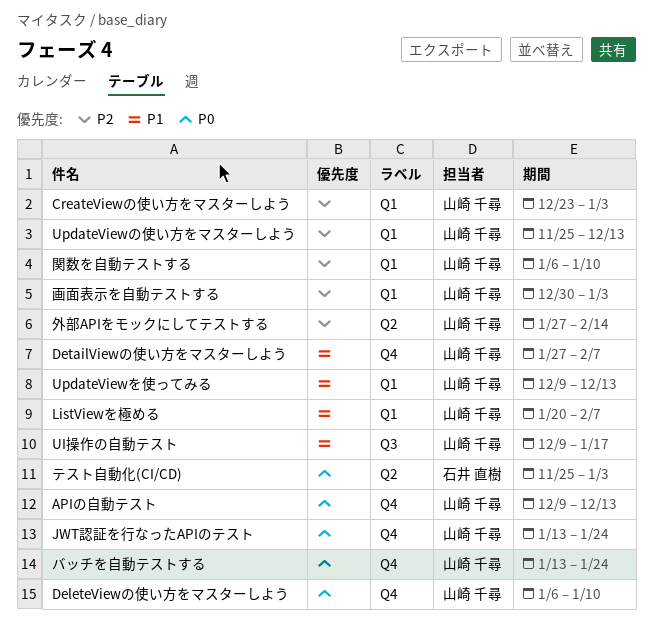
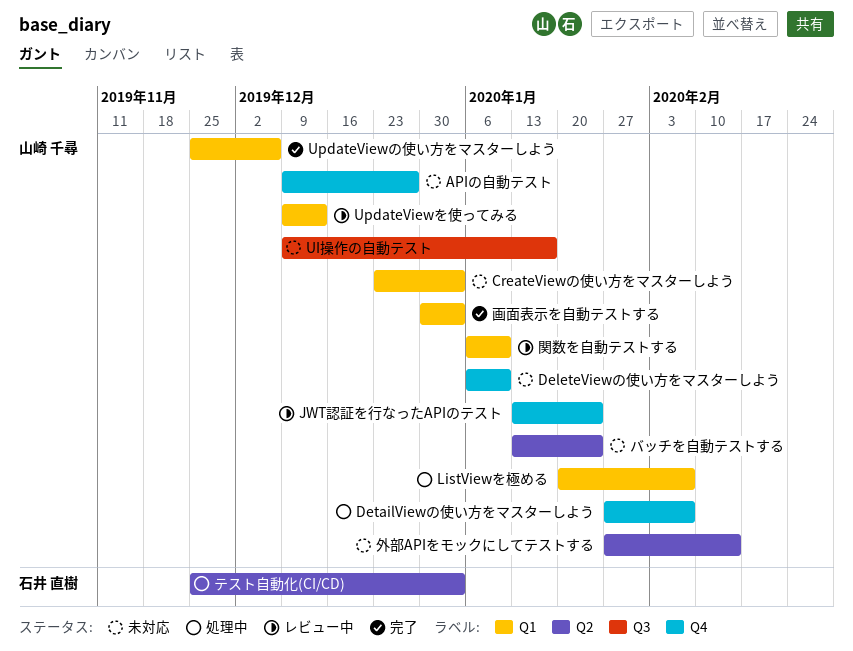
APIの自動テスト, due: Dec 13 -> Dec 27
UpdateViewの使い方をマスターしよう, due: Dec 13 -> Dec 6
バッチを自動テストする, label: Q4 -> Q2

